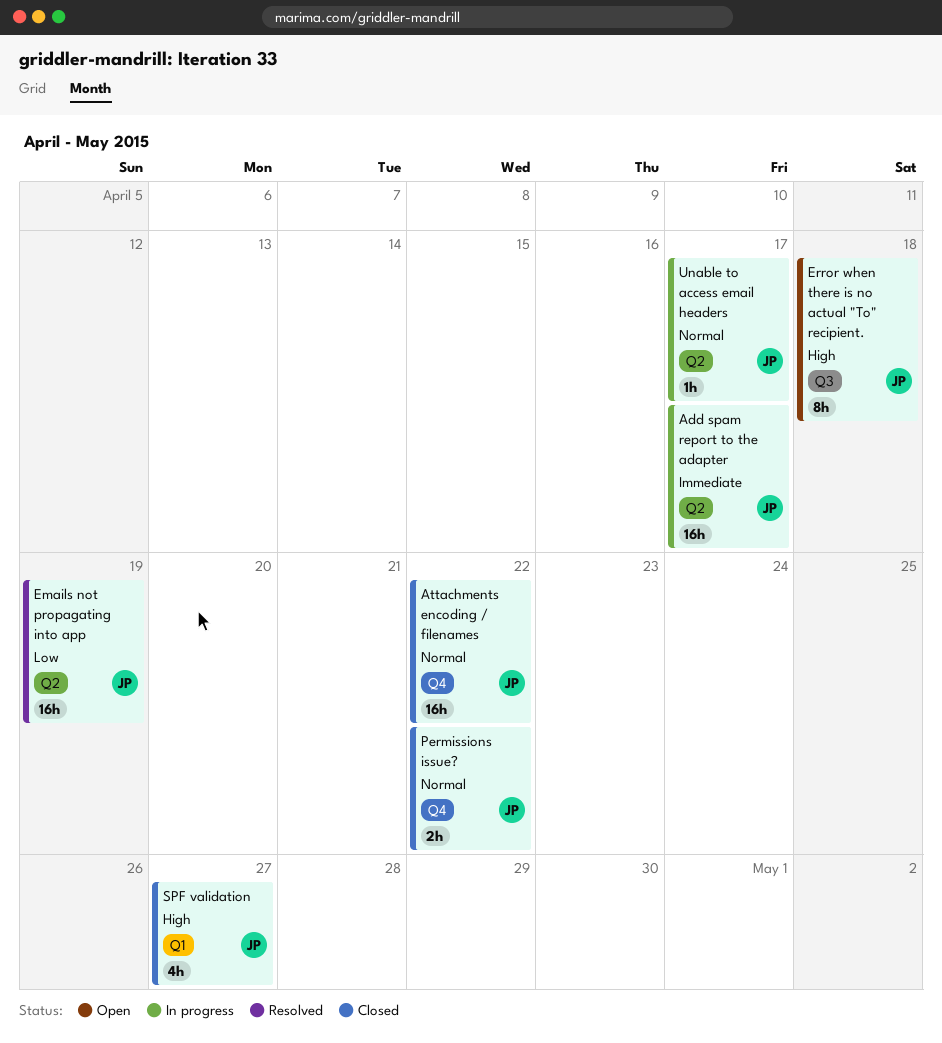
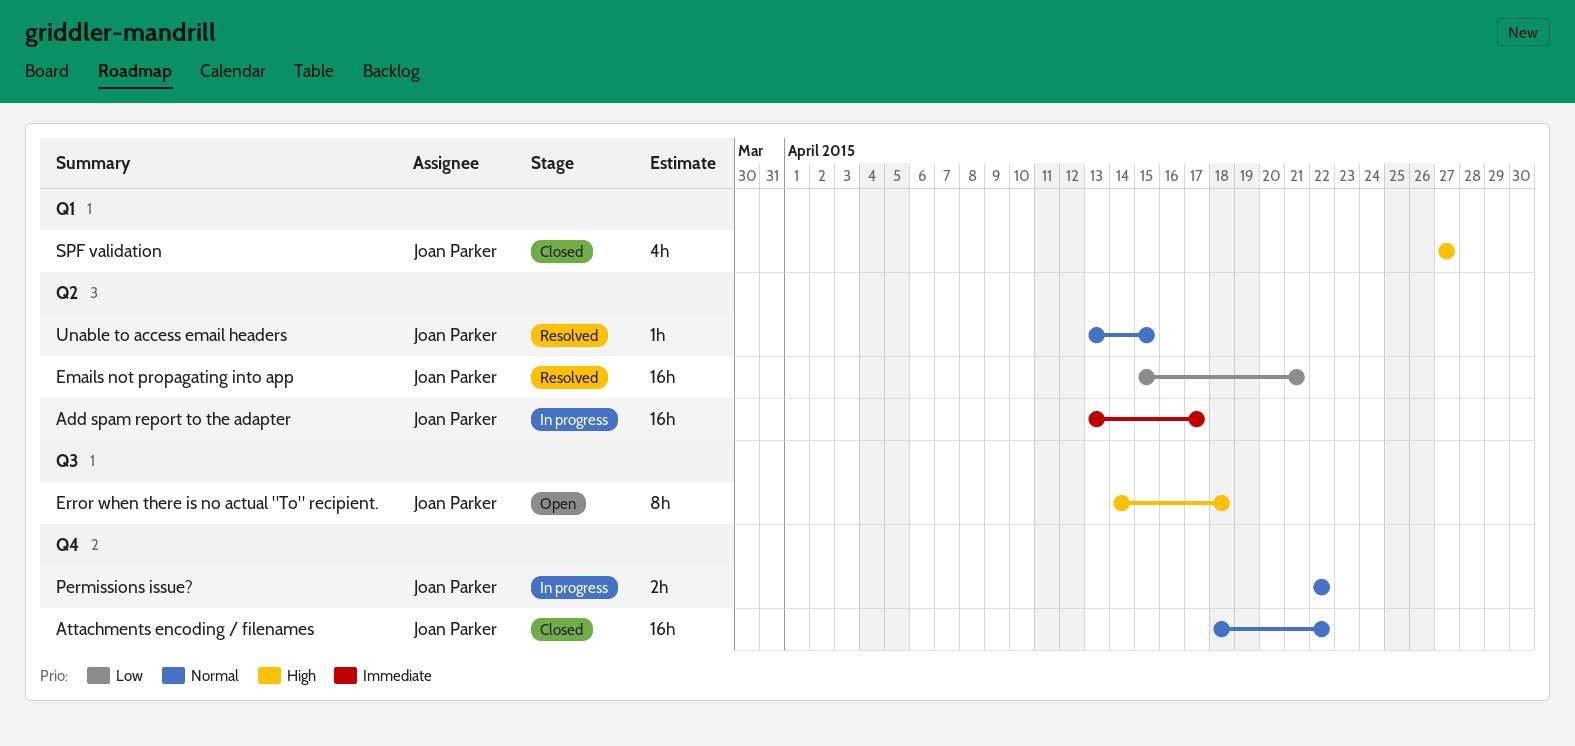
Emails not propagating into app, due: Apr 19 -> Apr 21
Permissions issue?, status: Closed -> In progress
Unable to access email headers, status: In progress -> Resolved
Unable to access email headers, due: Apr 17 -> Apr 15

